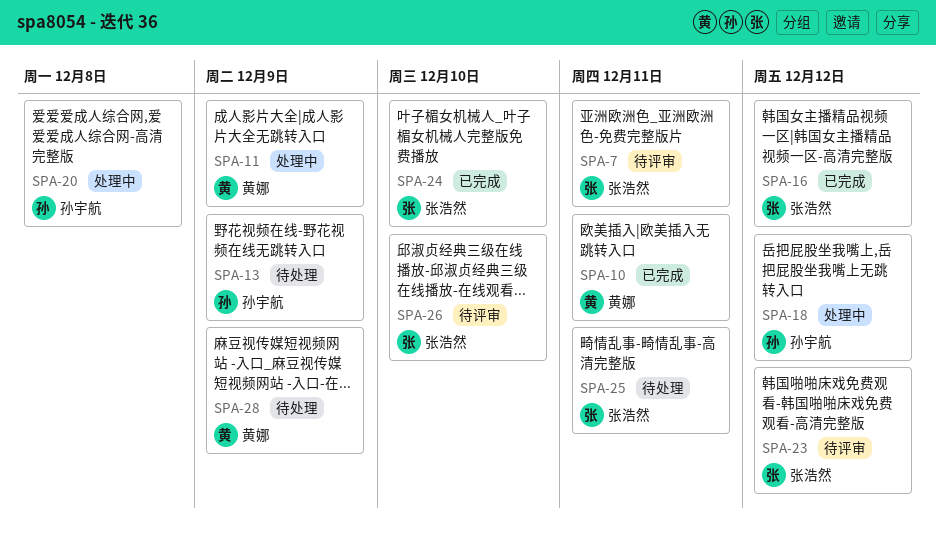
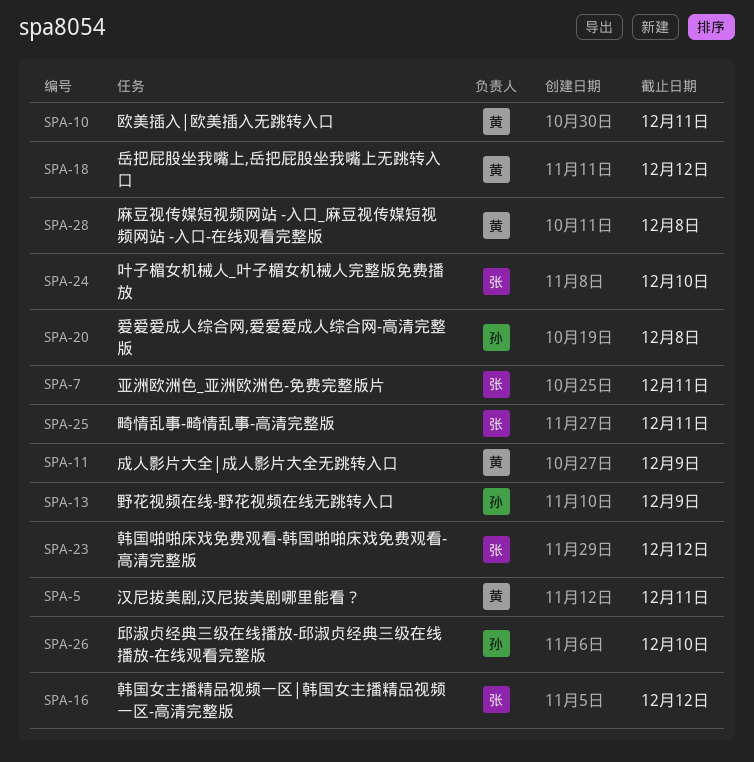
SPA-5: none -> present
SPA-18, owner: 孙宇航 -> 黄娜
SPA-26, owner: 张浩然 -> 孙宇航
SPA-28, due: Dec 9 -> Dec 8

